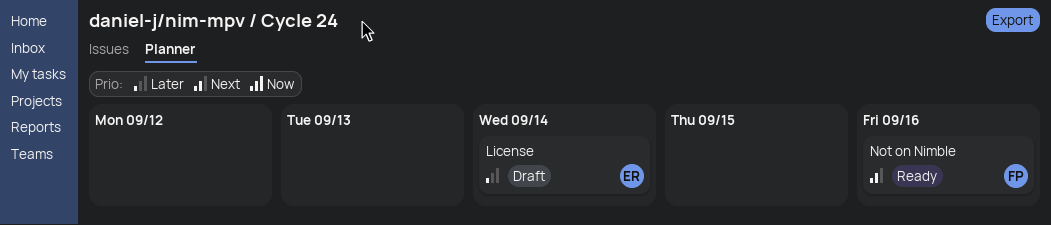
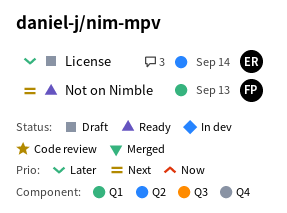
Not on Nimble, due: Sep 16 -> Sep 13

